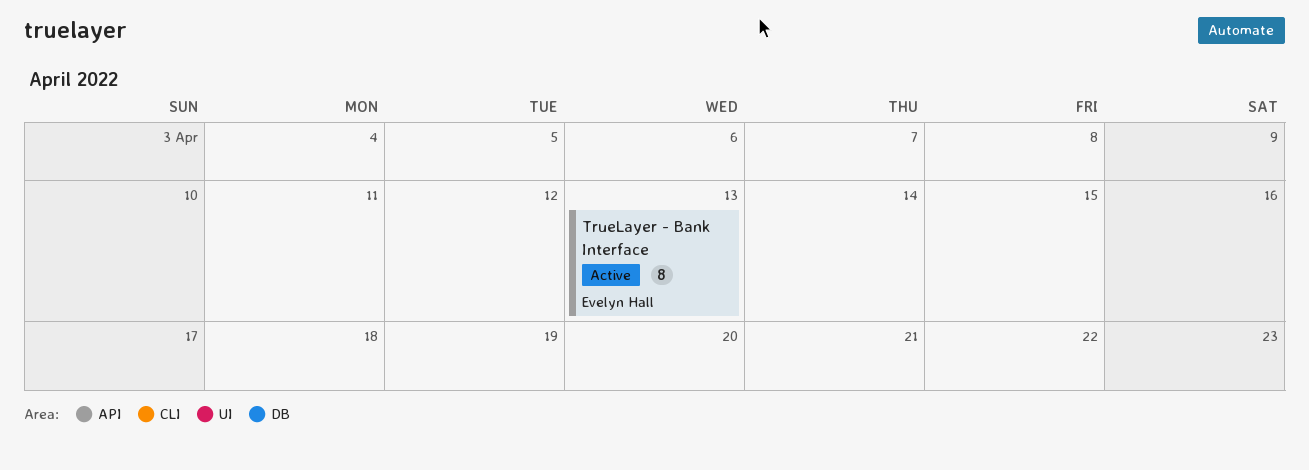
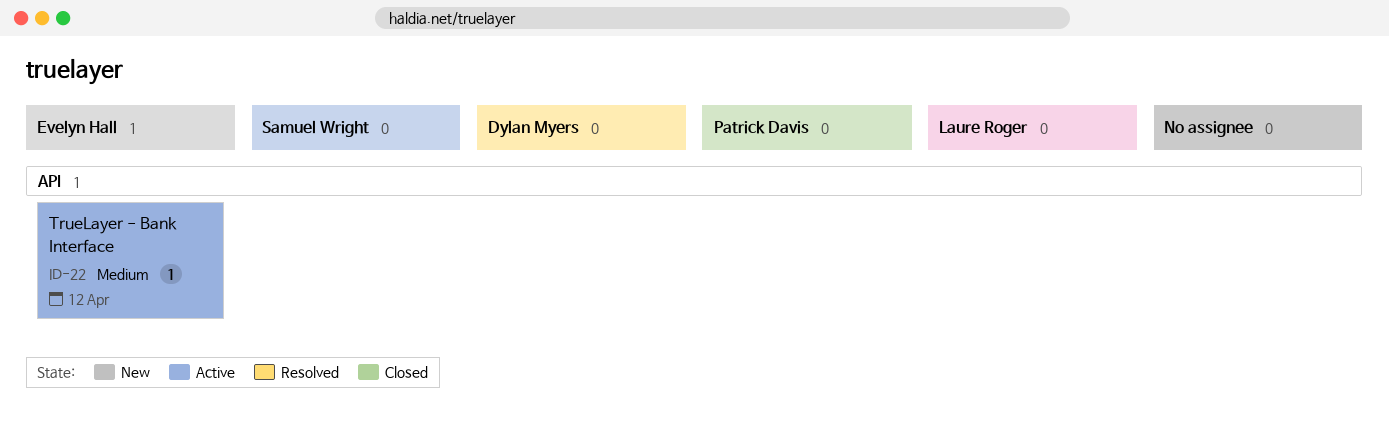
TrueLayer - Bank Interface, estimate: 8 -> 1
TrueLayer - Bank Interface, due: Apr 13 -> Apr 12

